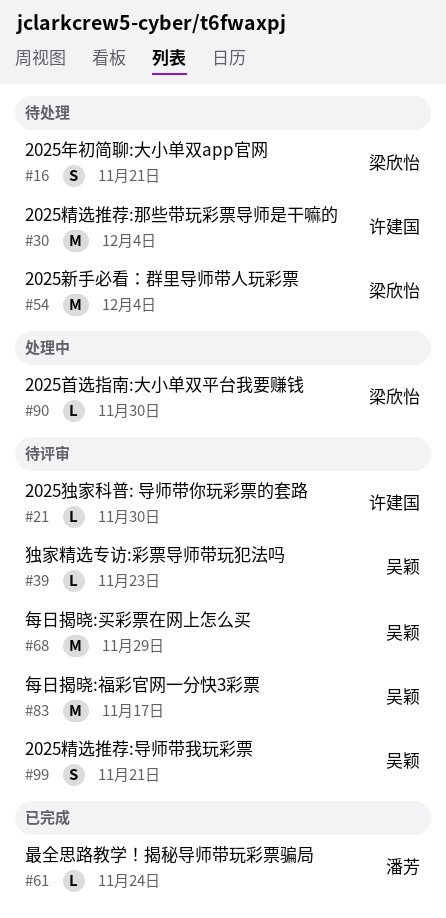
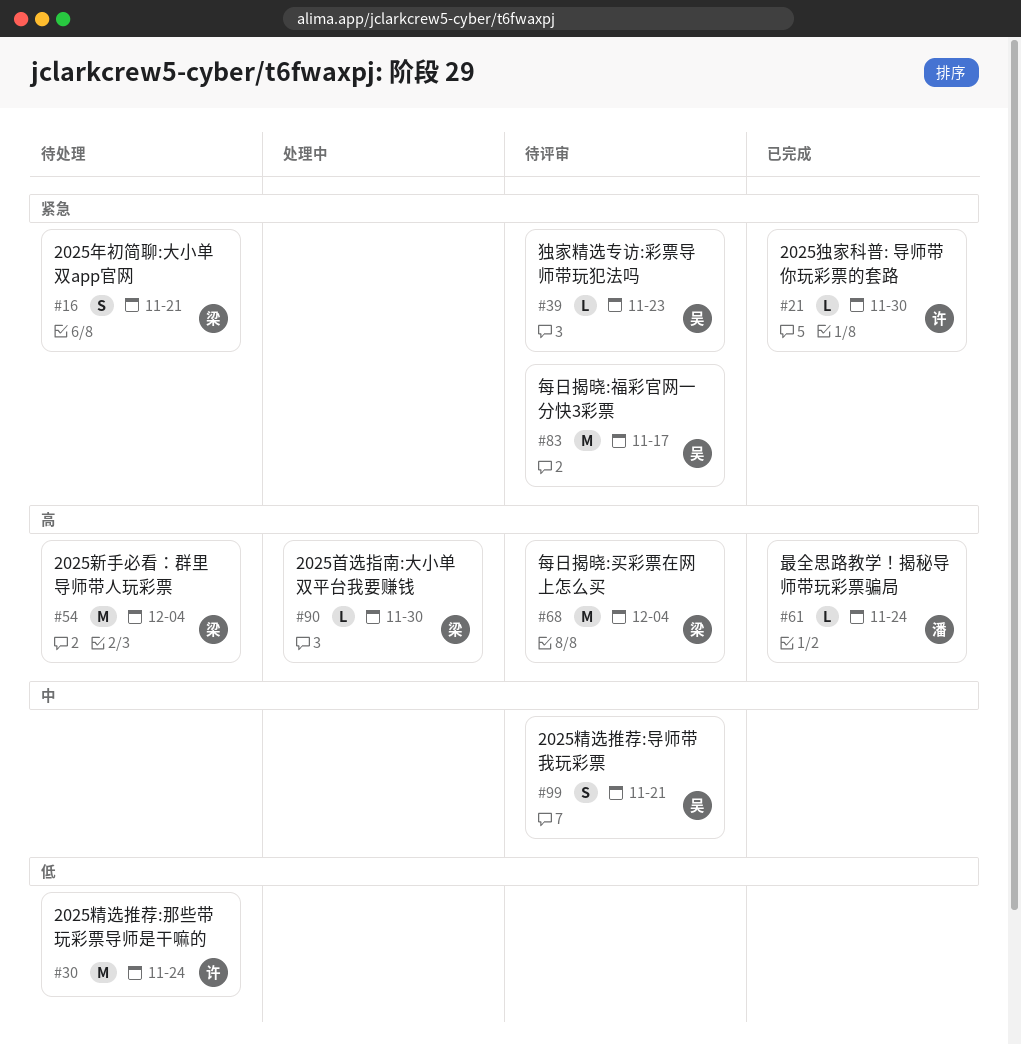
#21, status: 待评审 -> 已完成
#30, due: Dec 4 -> Nov 24
#68, owner: 吴颖 -> 梁欣怡
#68, due: Nov 29 -> Dec 4

